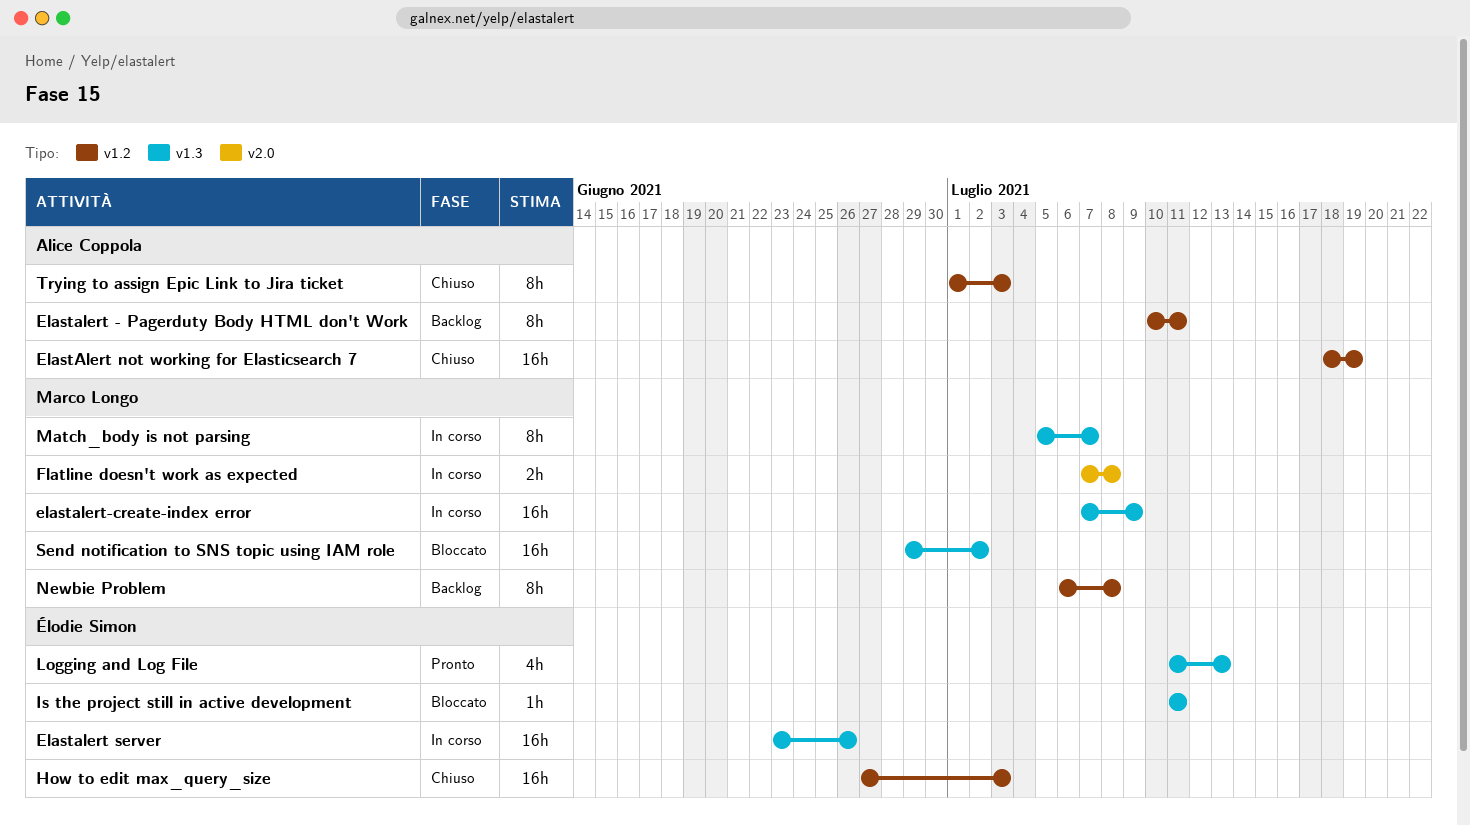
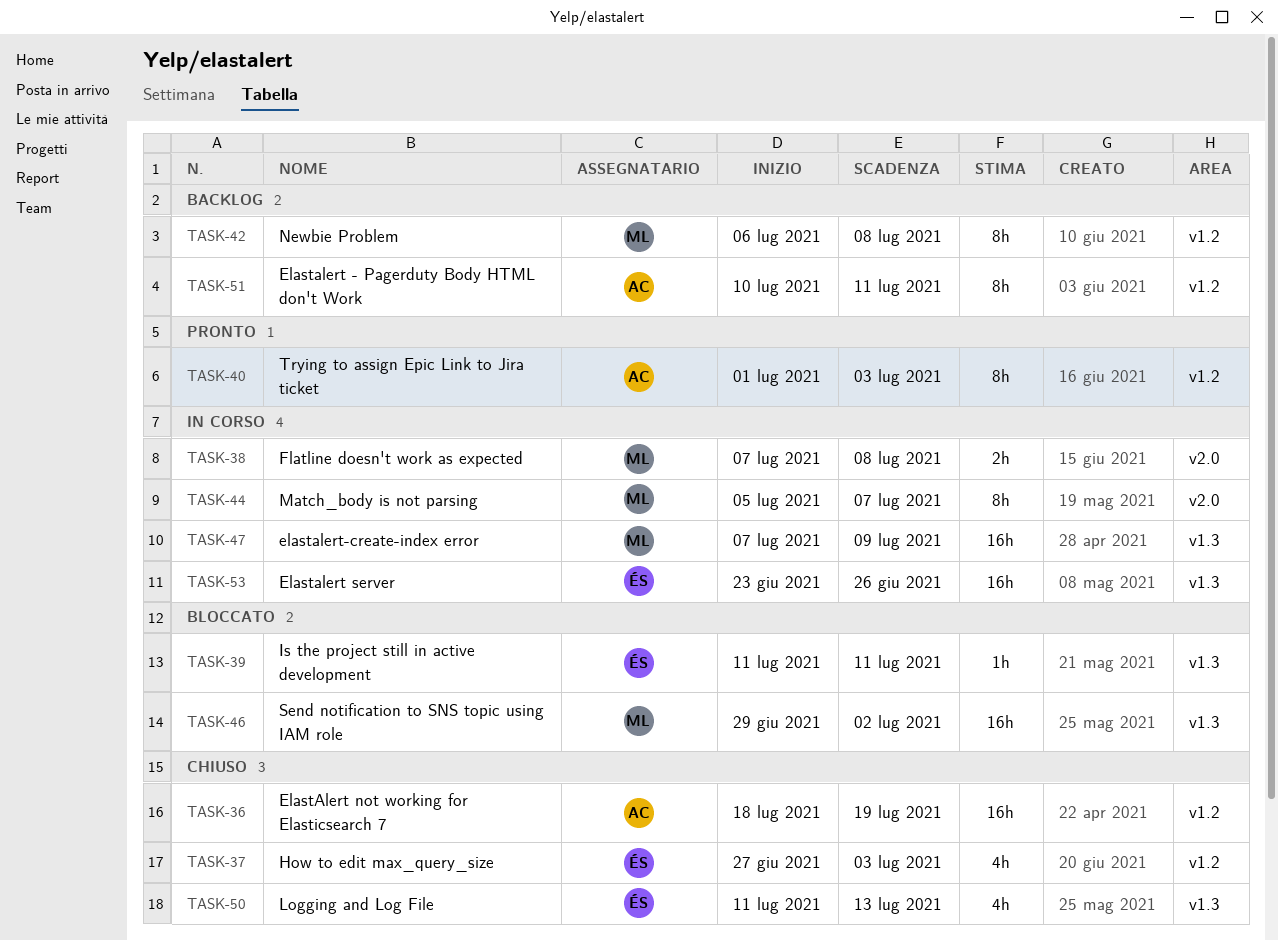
How to edit max_query_size, estimate: 16h -> 4h
Logging and Log File, status: Pronto -> Chiuso
Match_body is not parsing, label: v1.3 -> v2.0
Trying to assign Epic Link to Jira ticket, status: Chiuso -> Pronto

